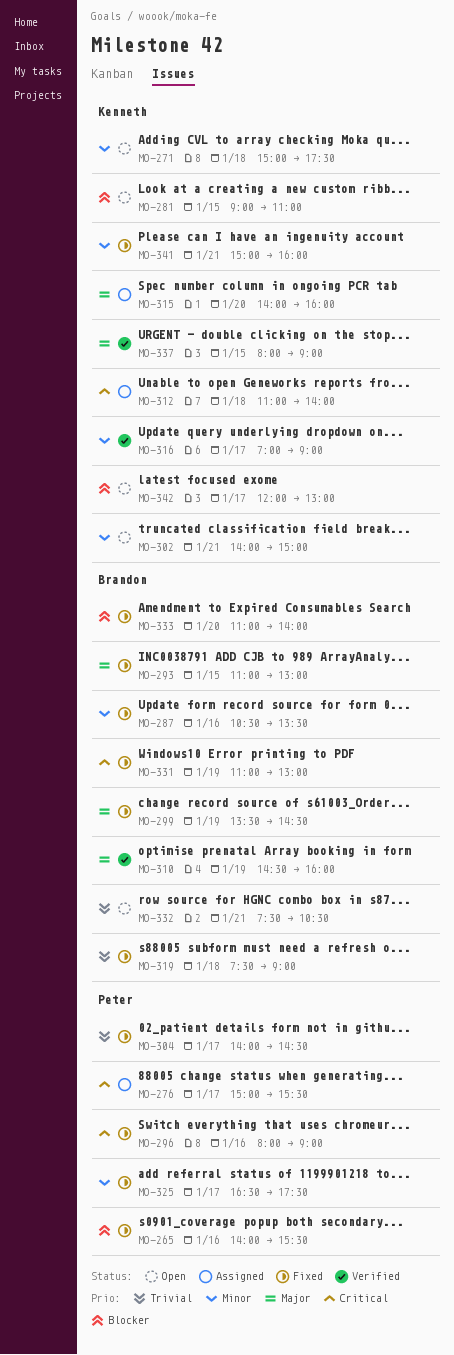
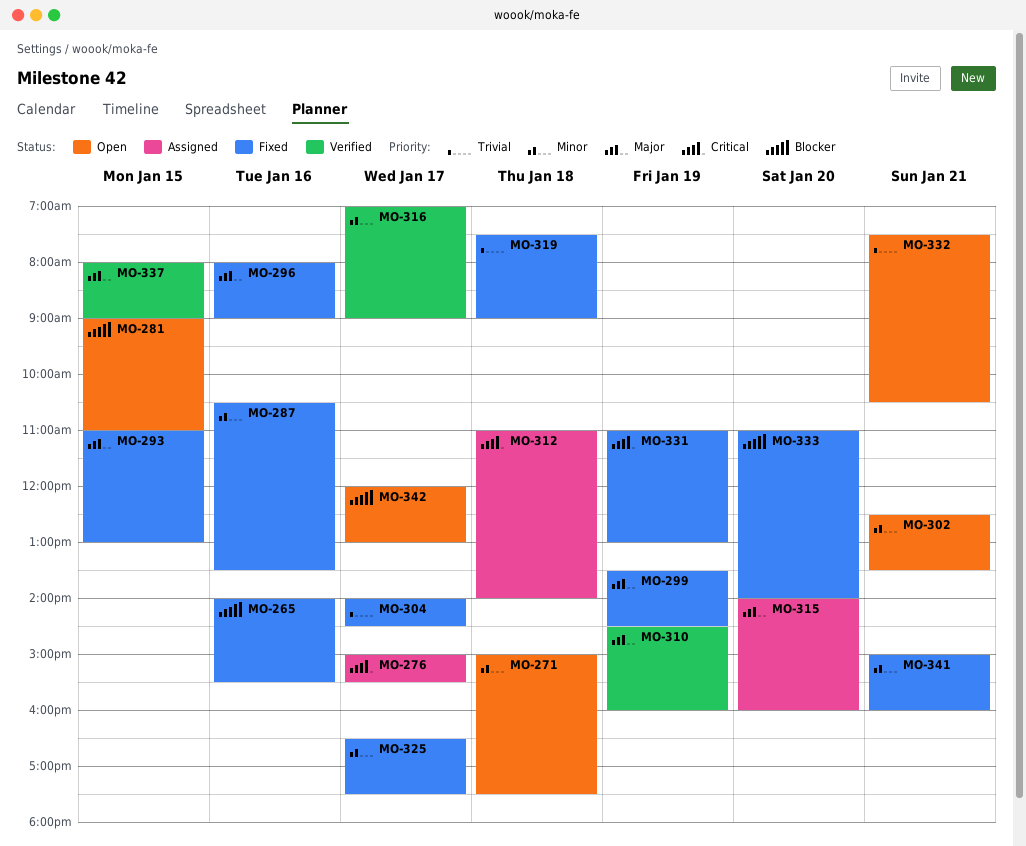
MO-296, priority: Critical -> Major
MO-302, begins: 14:00 -> 12:30
MO-302, ends: 15:00 -> 13:30

